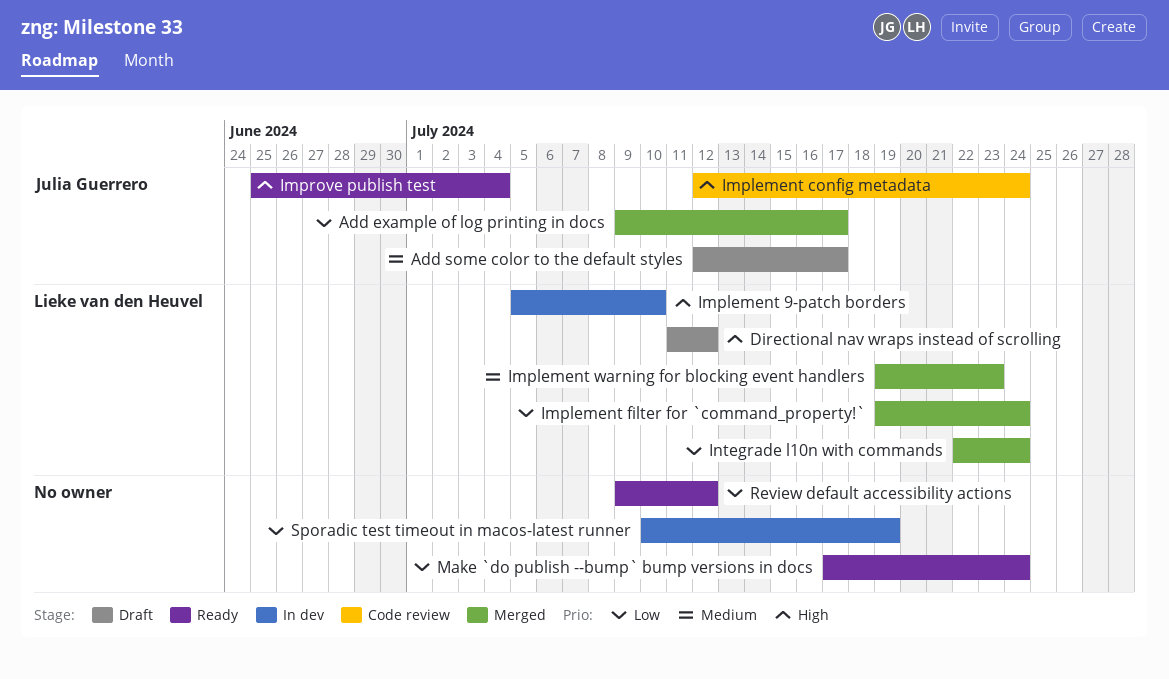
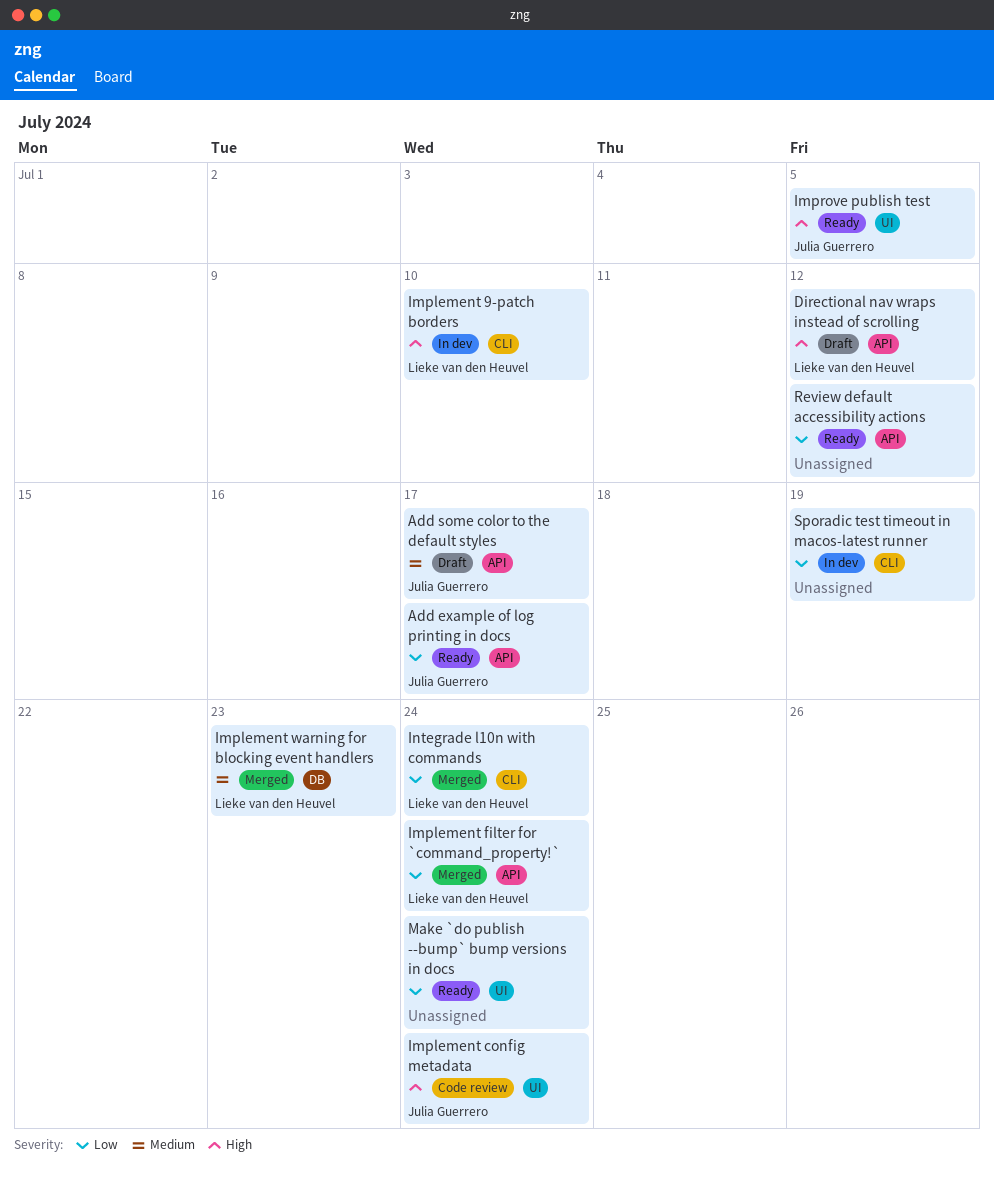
Add example of log printing in docs, status: Merged -> Ready
Improve publish test, due: Jul 4 -> Jul 5

